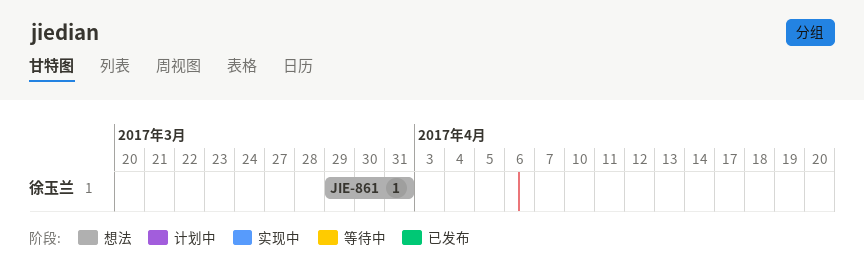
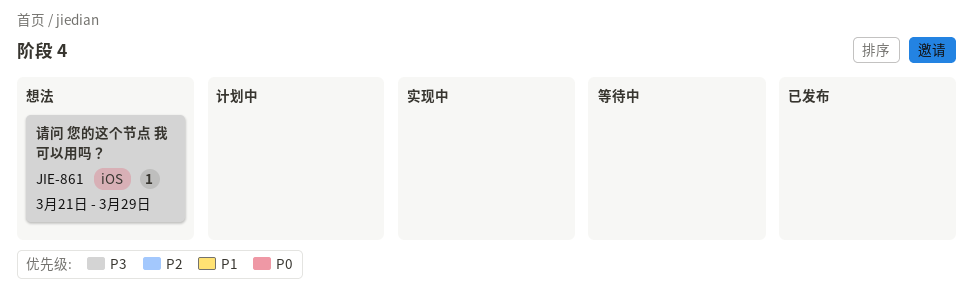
JIE-861, start: Mar 29 -> Mar 21
JIE-861, due: Mar 31 -> Mar 29

